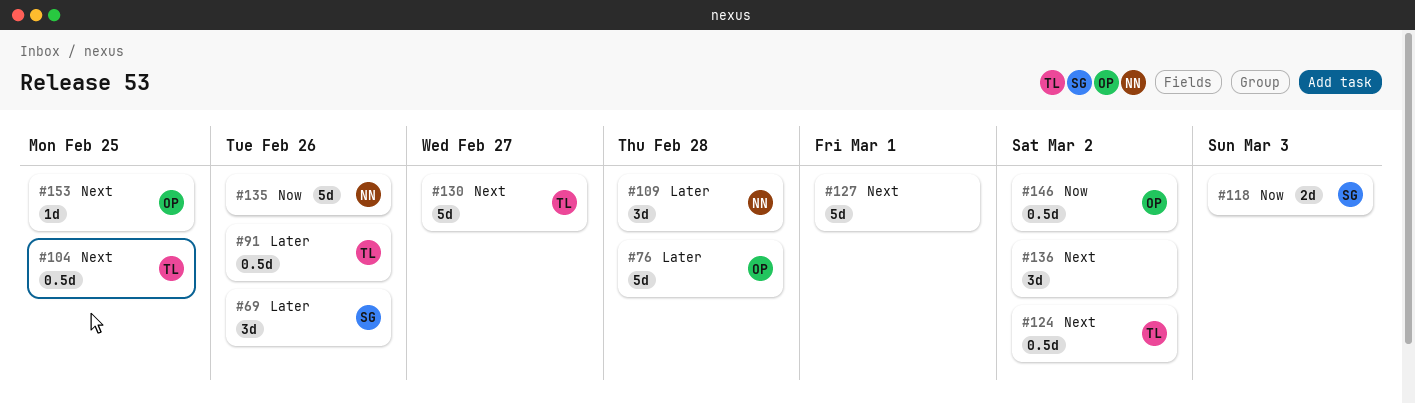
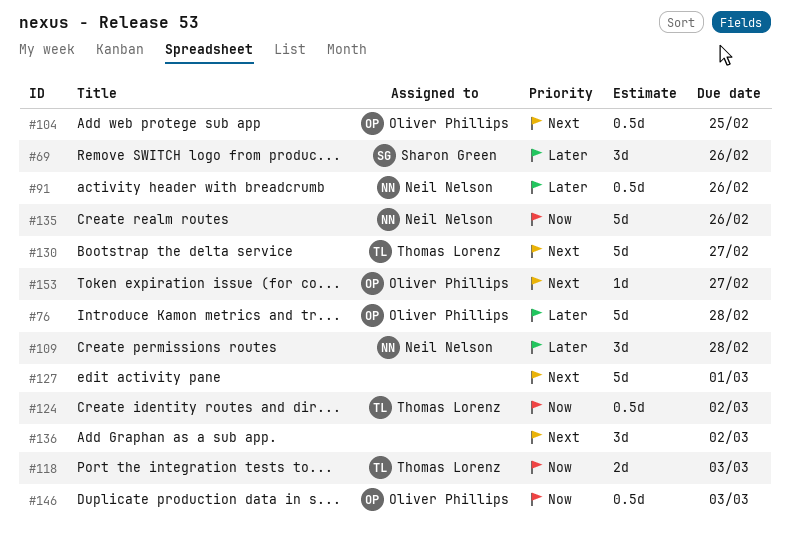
#91, owner: Thomas Lorenz -> Neil Nelson
#104, owner: Thomas Lorenz -> Oliver Phillips
#118, owner: Sharon Green -> Thomas Lorenz
#124, priority: Next -> Now
#146, due: Mar 2 -> Mar 3
#153, due: Feb 25 -> Feb 27

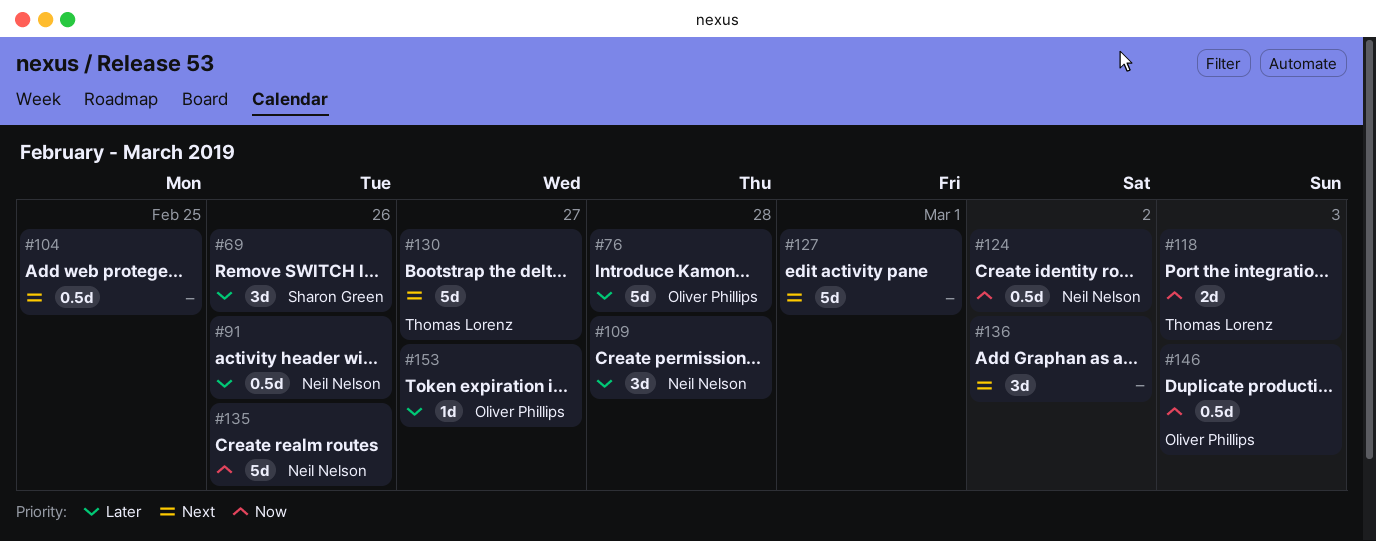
#104, owner: Oliver Phillips -> none
#124, owner: Thomas Lorenz -> Neil Nelson
#153, priority: Next -> Later

